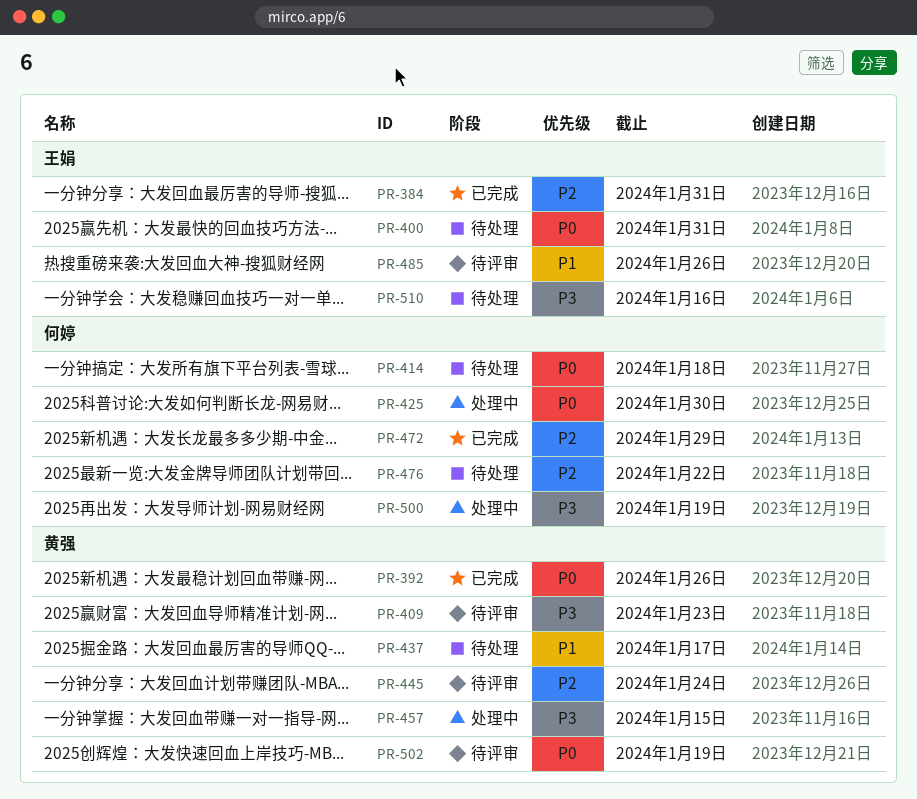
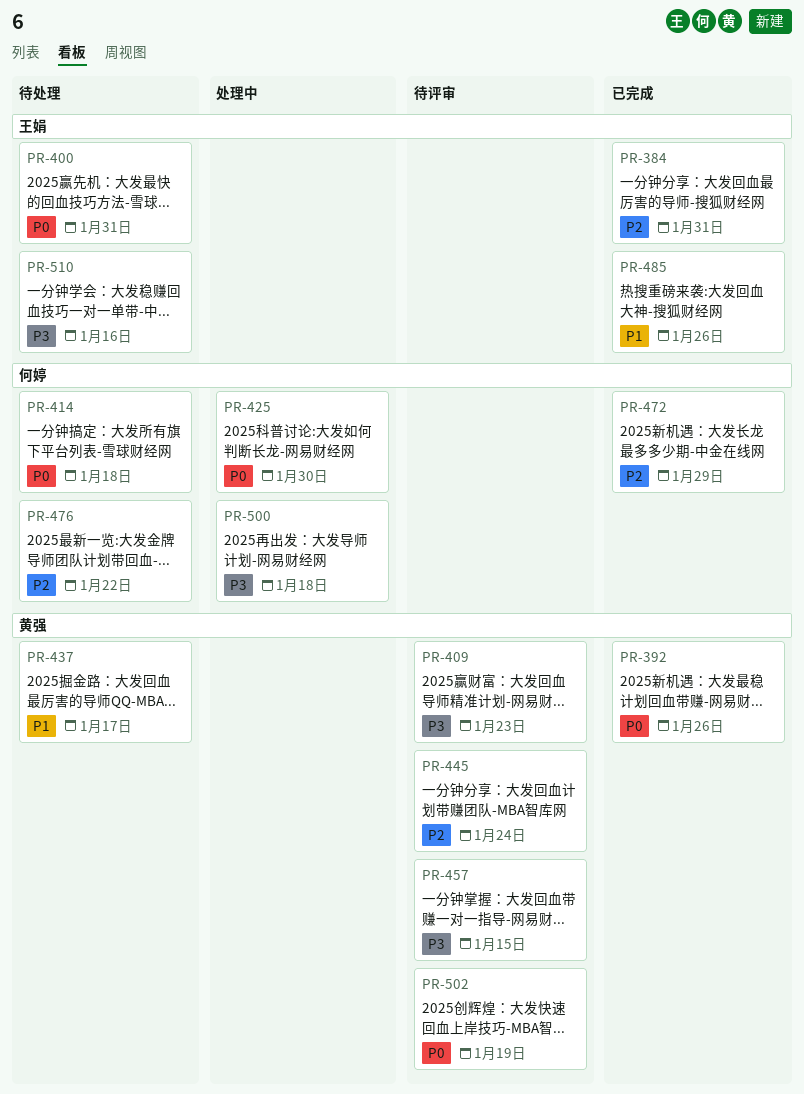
PR-457, status: 处理中 -> 待评审
PR-485, status: 待评审 -> 已完成
PR-500, due: Jan 19 -> Jan 18

